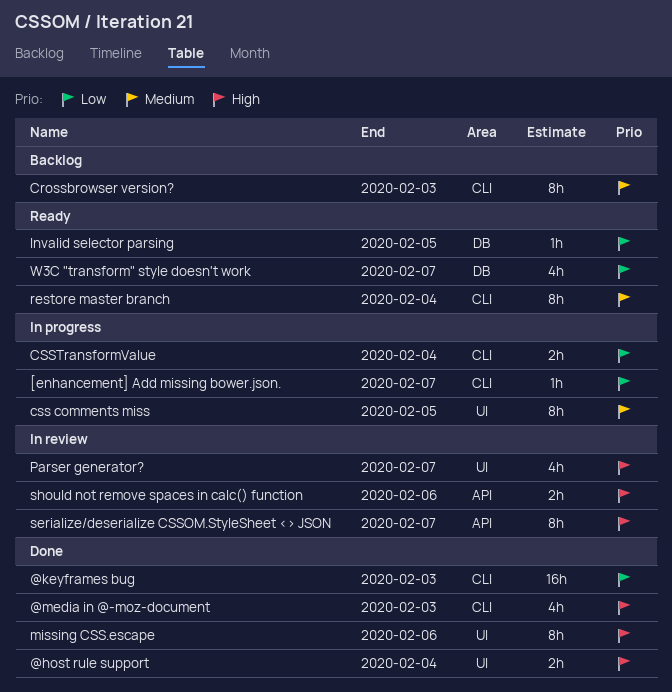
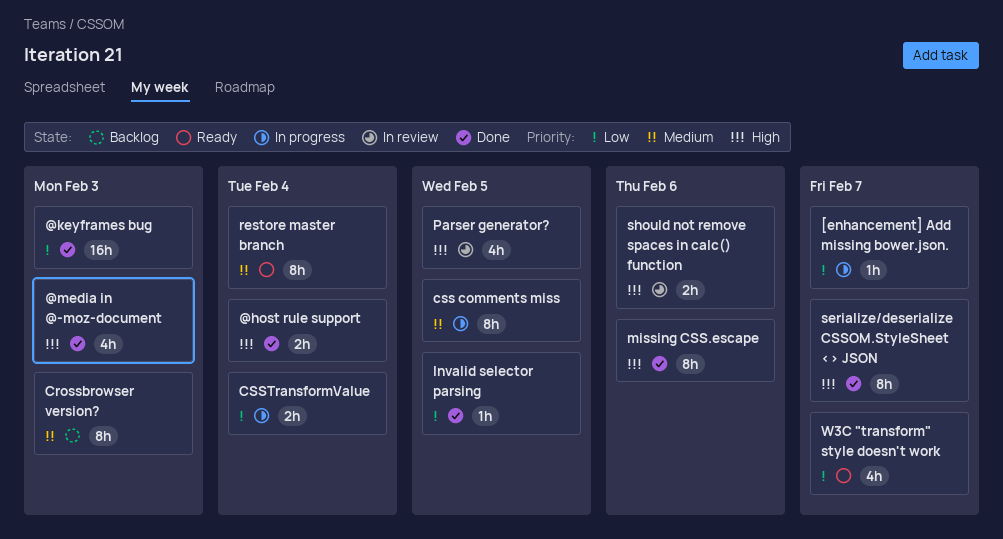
Invalid selector parsing, status: Ready -> Done
Parser generator?, due: Feb 7 -> Feb 5
serialize/deserialize CSSOM.StyleSheet <> JSON, status: In review -> Done

